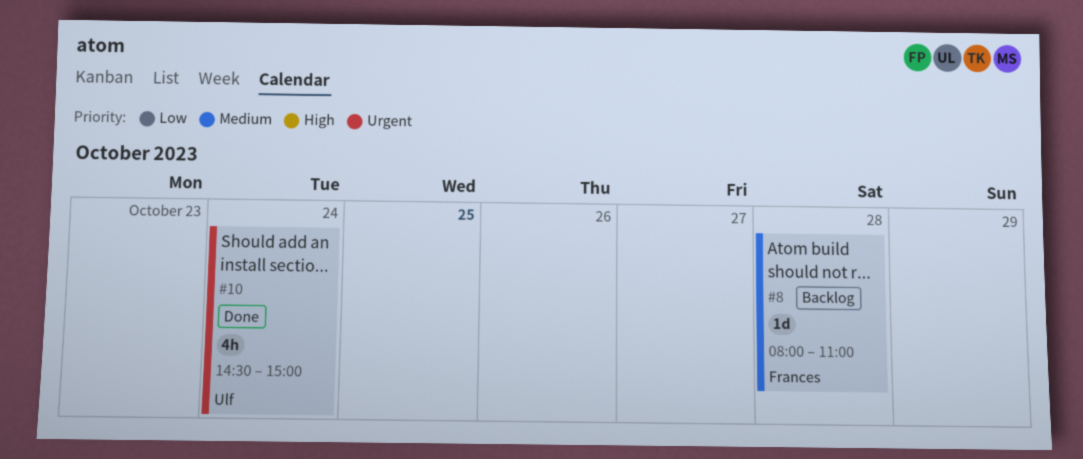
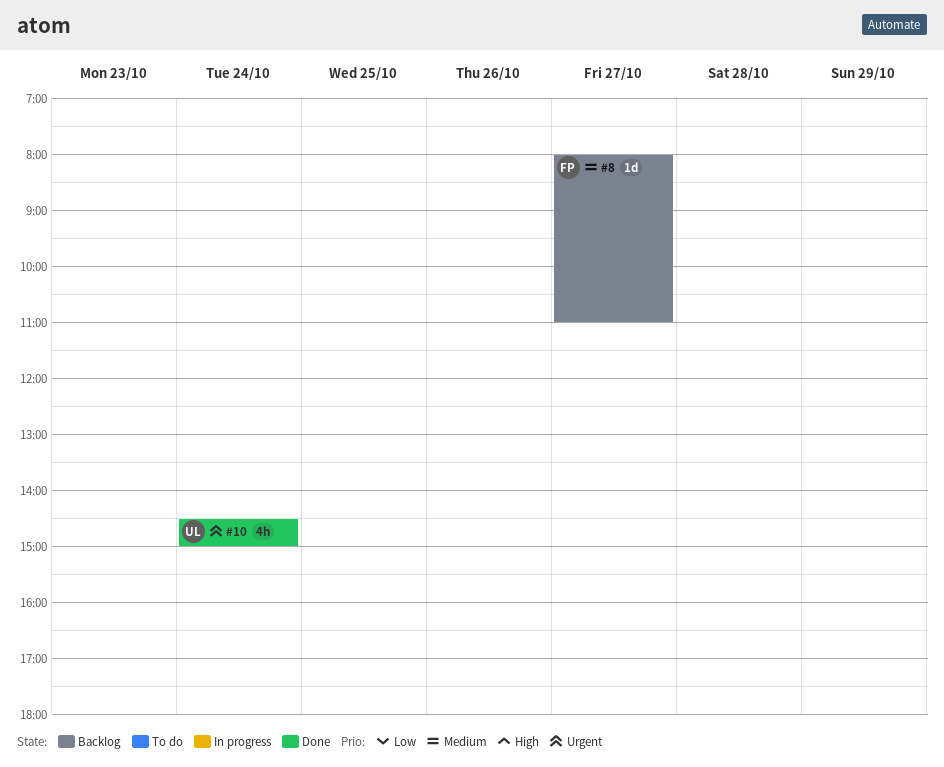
#8, day: Oct 28 -> Oct 27

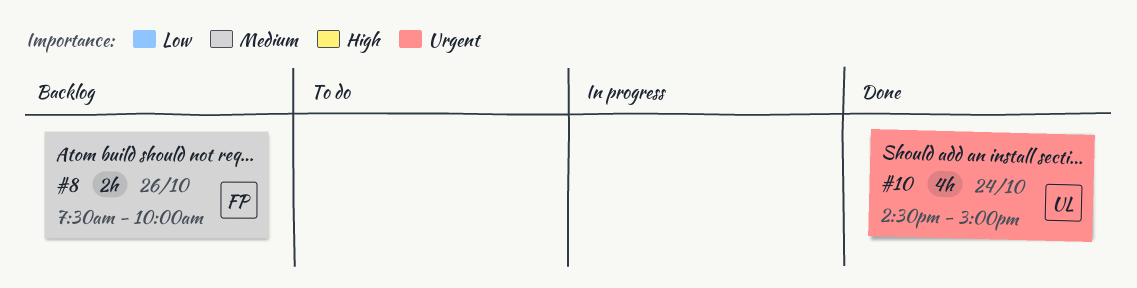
#8, estimate: 1d -> 2h
#8, day: Oct 27 -> Oct 26
#8, begins: 08:00 -> 07:30
#8, ends: 11:00 -> 10:00

